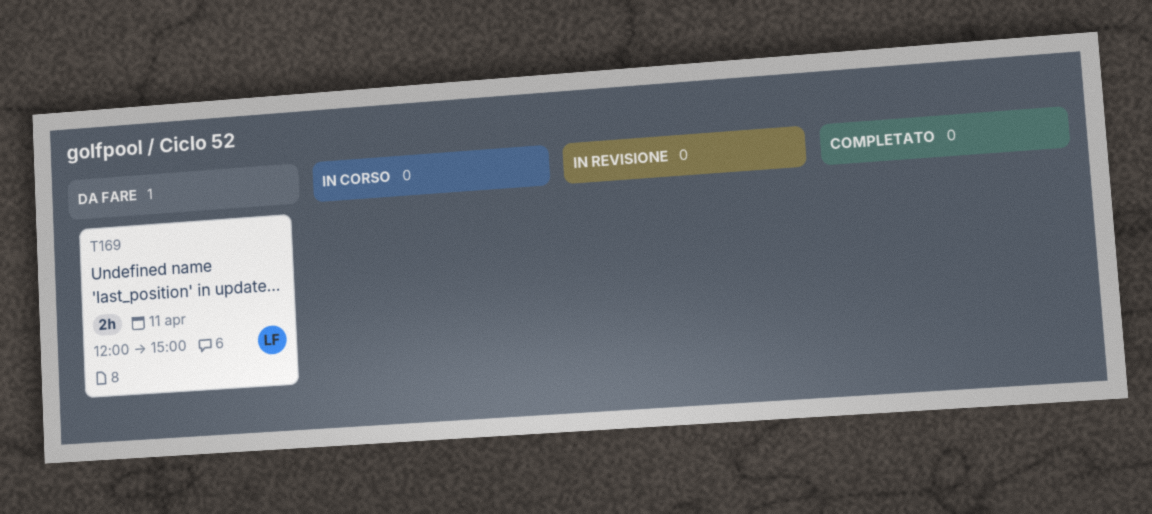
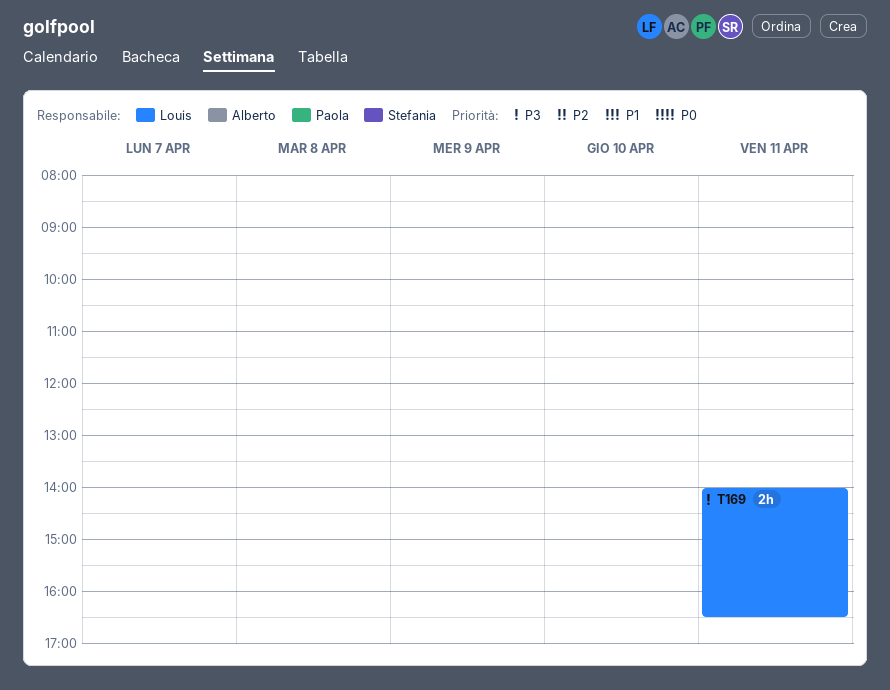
T169, begins: 12:00 -> 14:00
T169, ends: 15:00 -> 16:30

